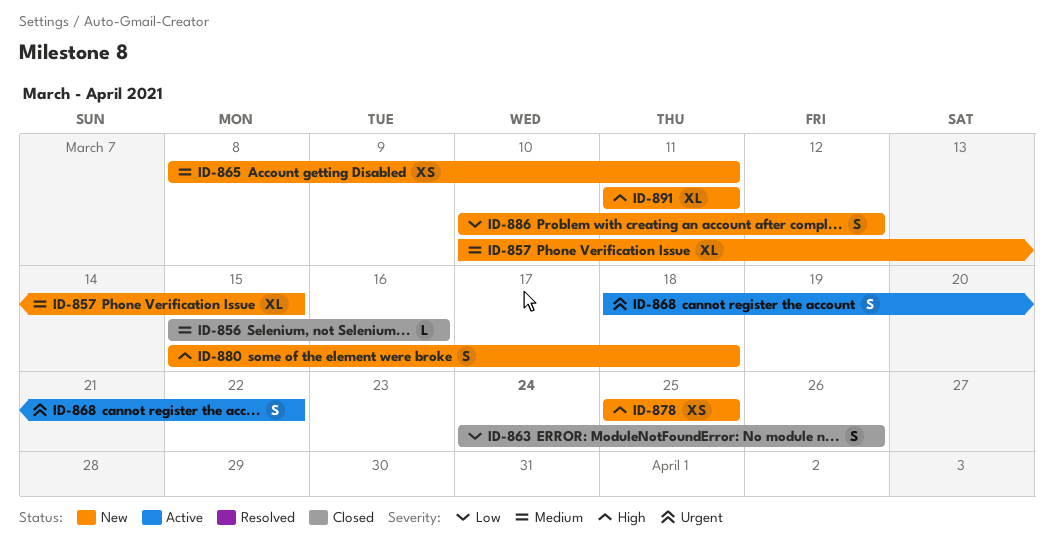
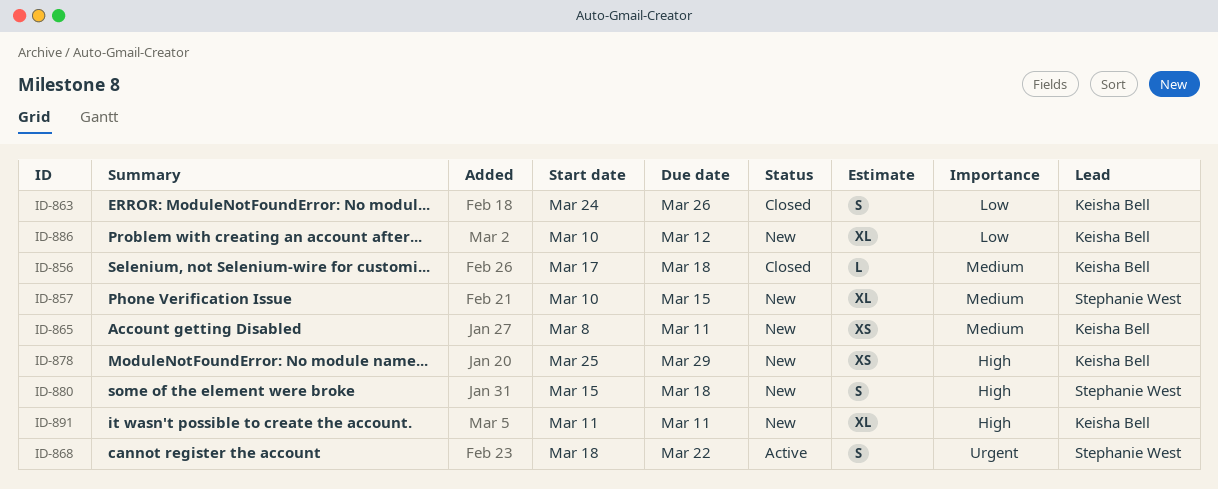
ID-856, start: Mar 15 -> Mar 17
ID-856, due: Mar 16 -> Mar 18
ID-878, due: Mar 25 -> Mar 29
ID-886, estimate: S -> XL

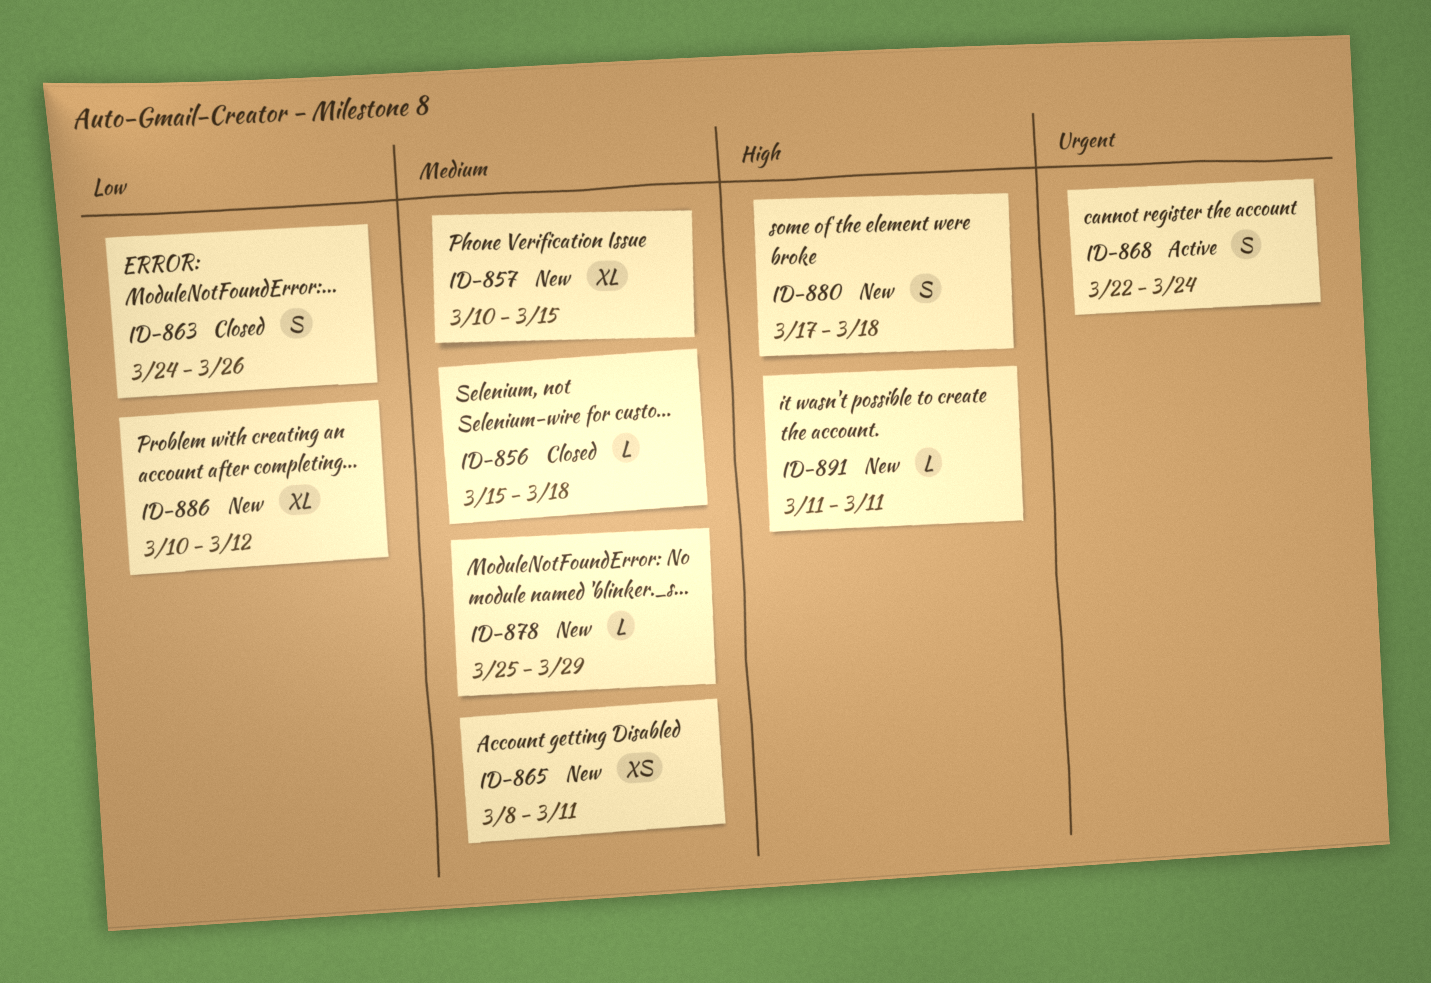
ID-856, start: Mar 17 -> Mar 15
ID-868, start: Mar 18 -> Mar 22
ID-868, due: Mar 22 -> Mar 24
ID-878, priority: High -> Medium
ID-878, estimate: XS -> L
ID-880, start: Mar 15 -> Mar 17
ID-891, estimate: XL -> L

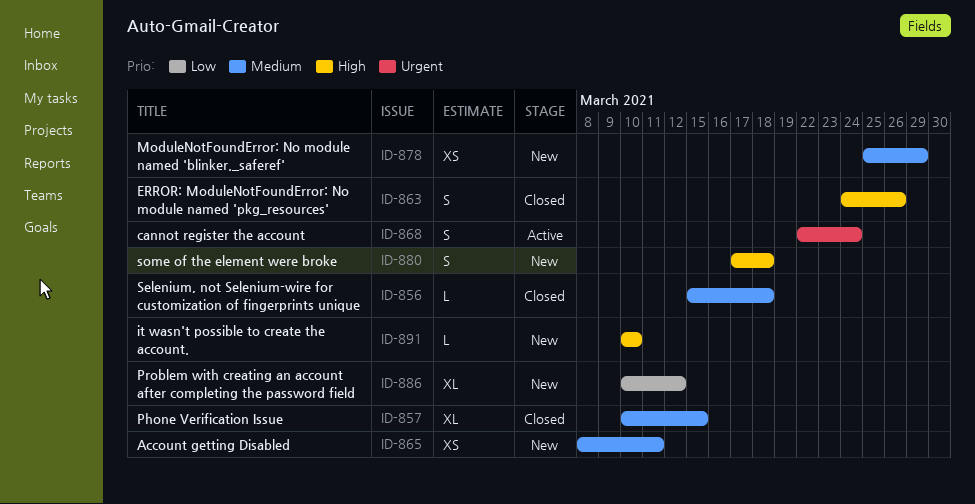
ID-857, status: New -> Closed
ID-863, priority: Low -> High
ID-878, estimate: L -> XS
ID-891, start: Mar 11 -> Mar 10
ID-891, due: Mar 11 -> Mar 10

